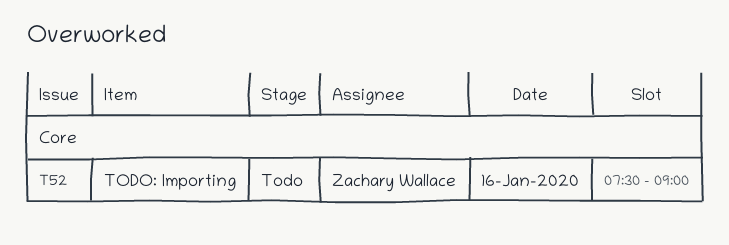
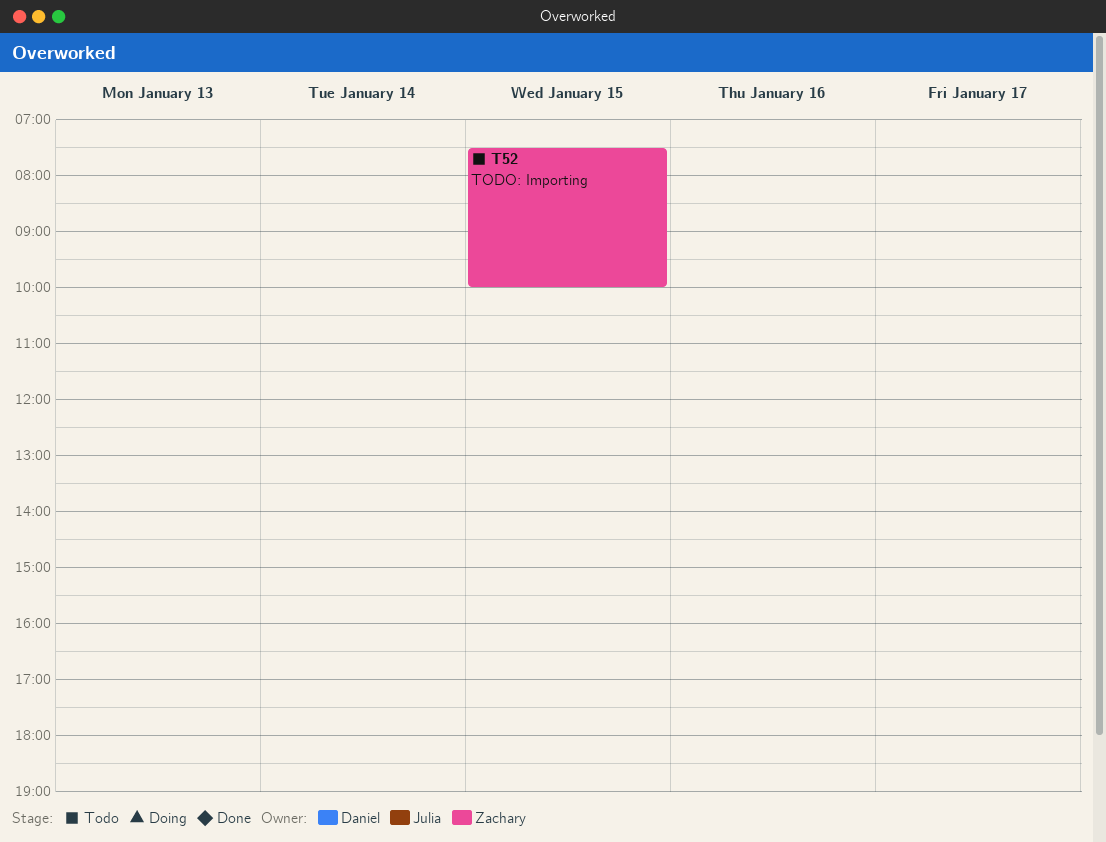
T52, day: Jan 16 -> Jan 15
T52, ends: 09:00 -> 10:00

